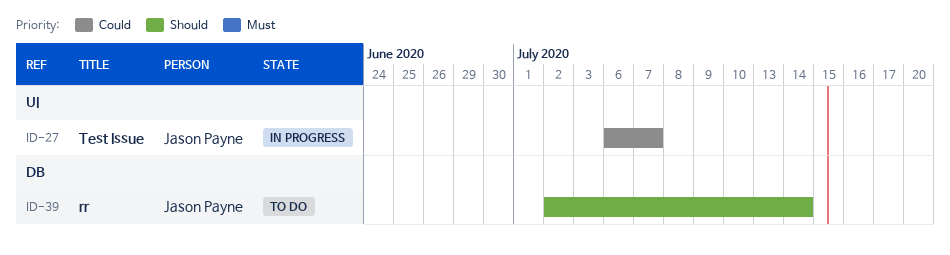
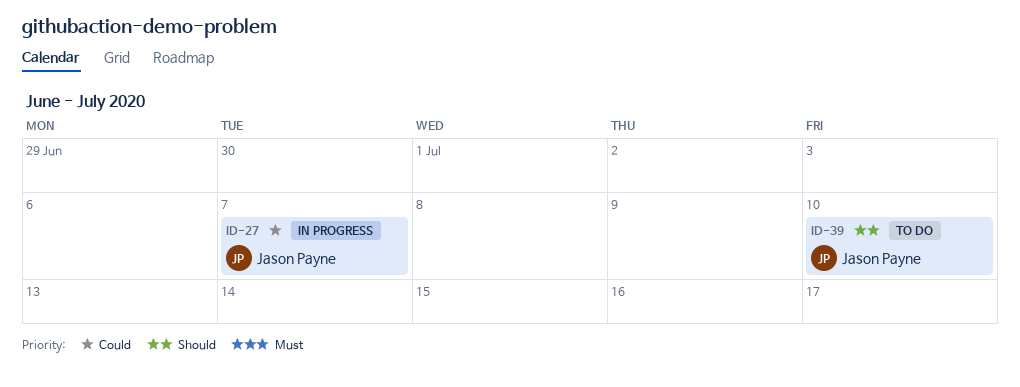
ID-39, due: Jul 14 -> Jul 10

